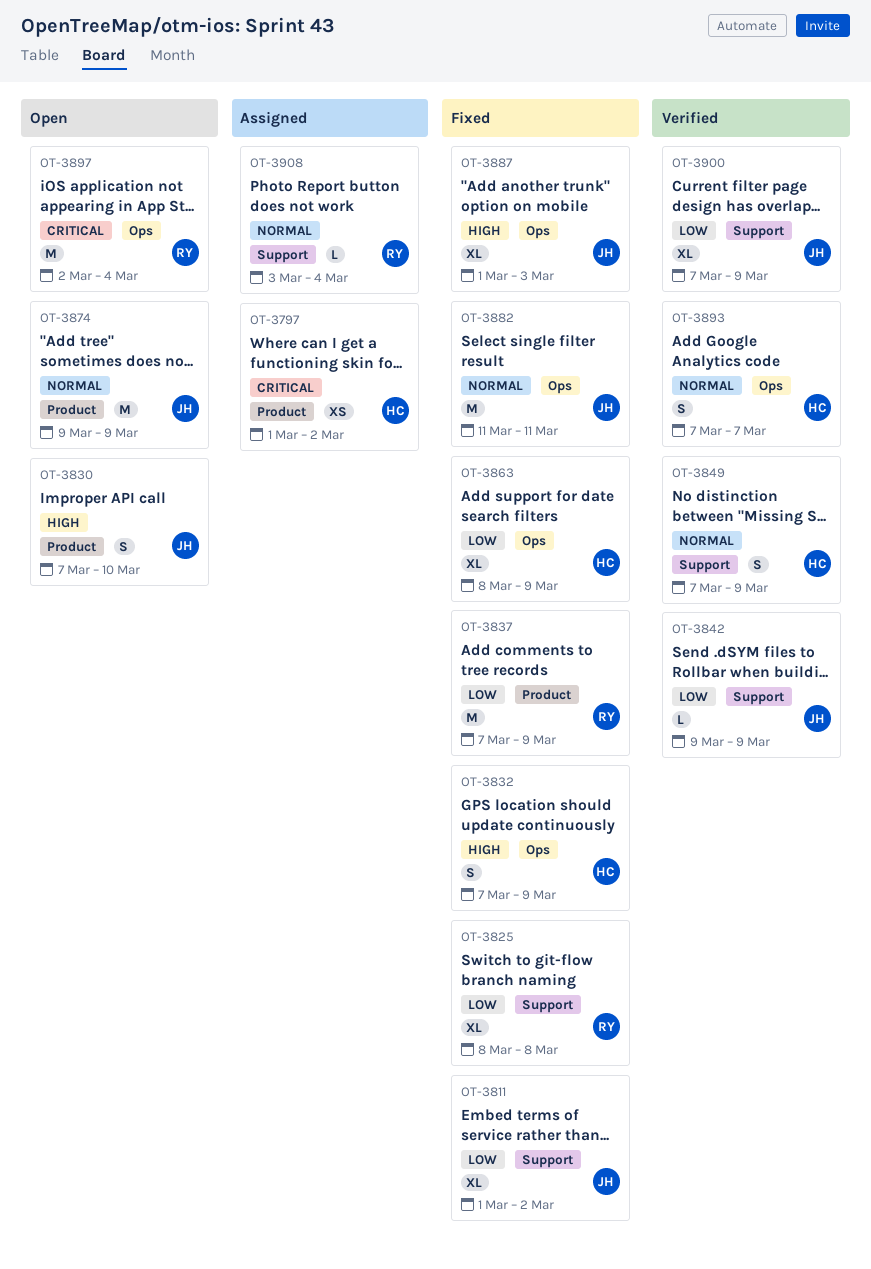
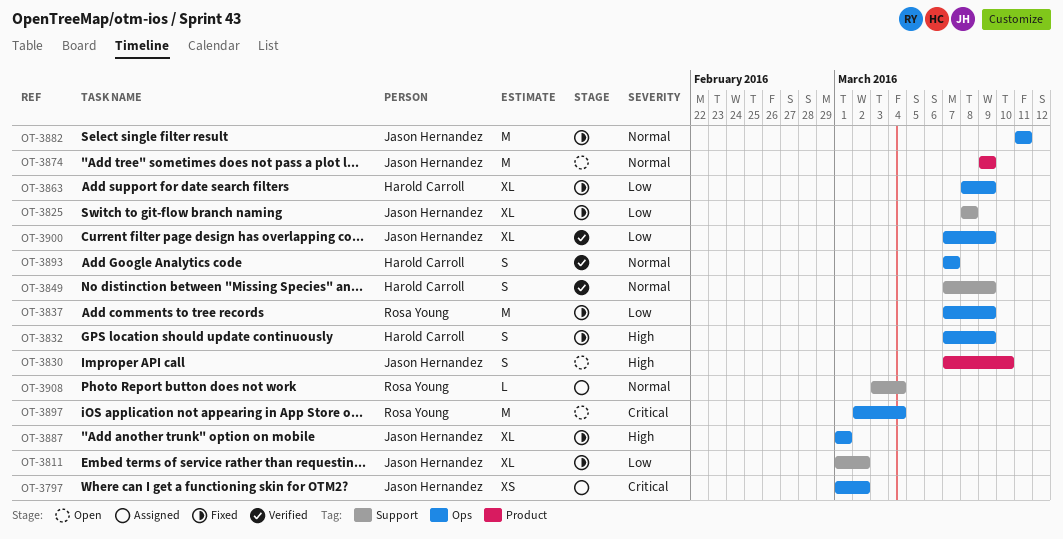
OT-3797, owner: Harold Carroll -> Jason Hernandez
OT-3797, label: Product -> Ops
OT-3825, owner: Rosa Young -> Jason Hernandez
OT-3837, label: Product -> Ops
OT-3842: present -> none
OT-3887, due: Mar 3 -> Mar 1
OT-3900, label: Support -> Ops

